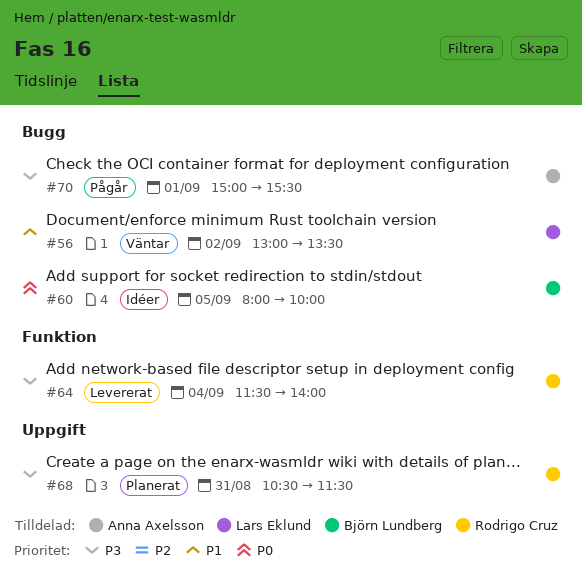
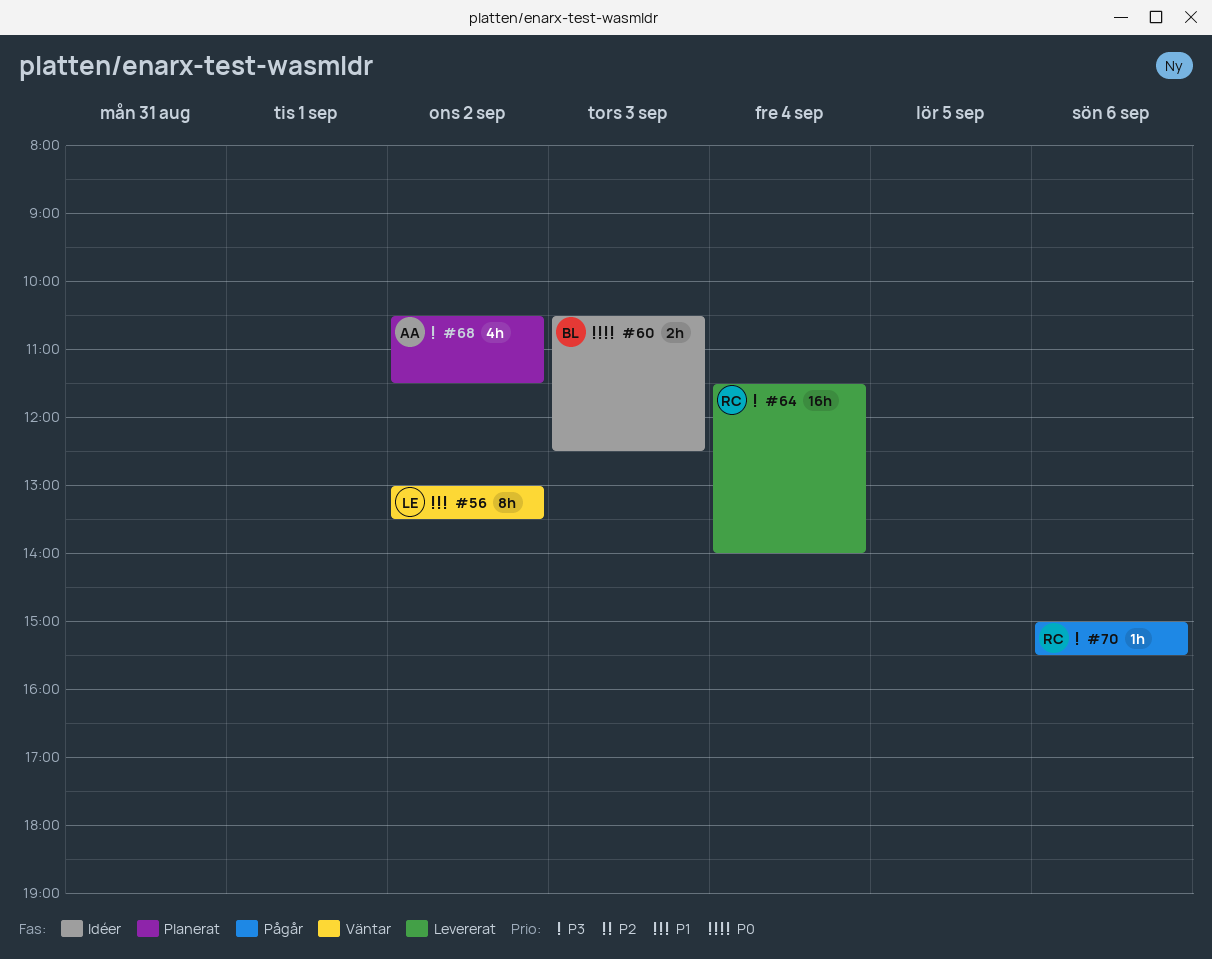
#60, day: Sep 5 -> Sep 3
#60, begins: 08:00 -> 10:30
#60, ends: 10:00 -> 12:30
#68, owner: Rodrigo Cruz -> Anna Axelsson
#68, day: Aug 31 -> Sep 2
#70, owner: Anna Axelsson -> Rodrigo Cruz
#70, day: Sep 1 -> Sep 6

